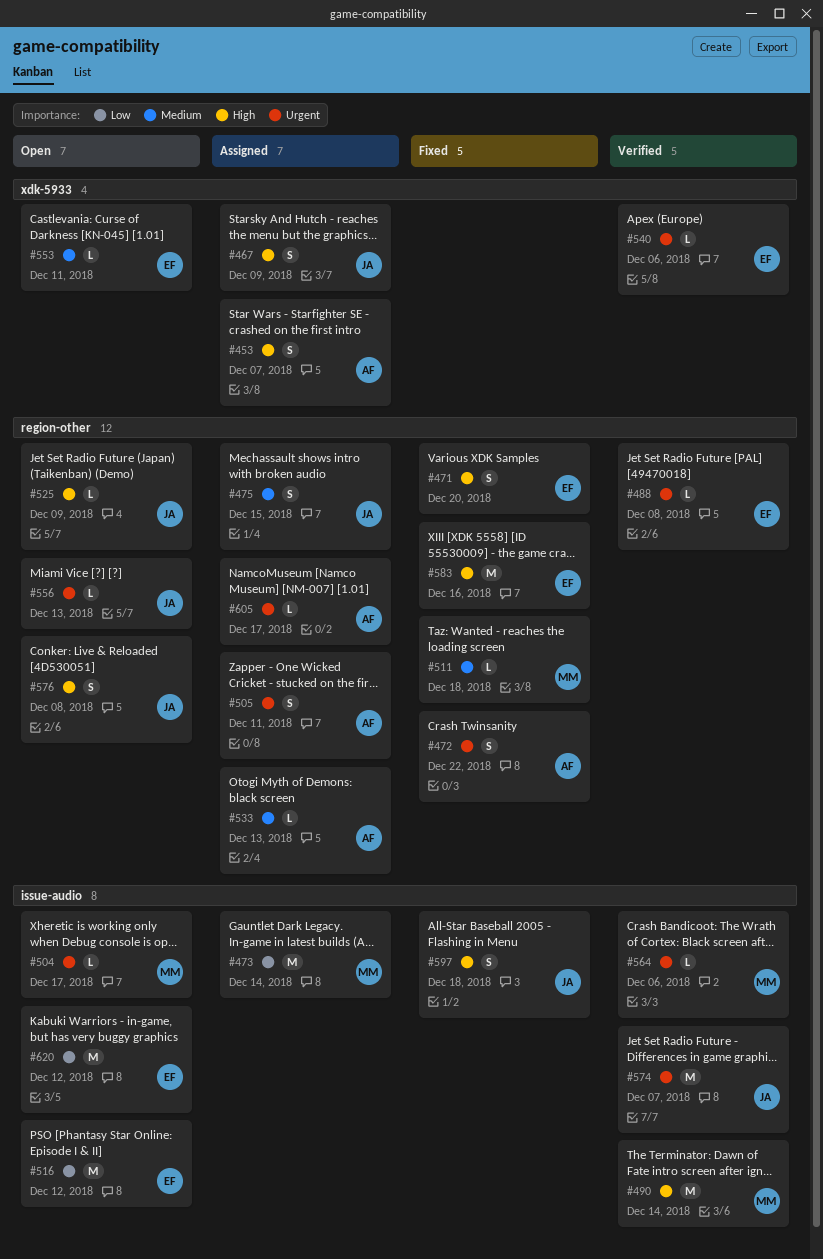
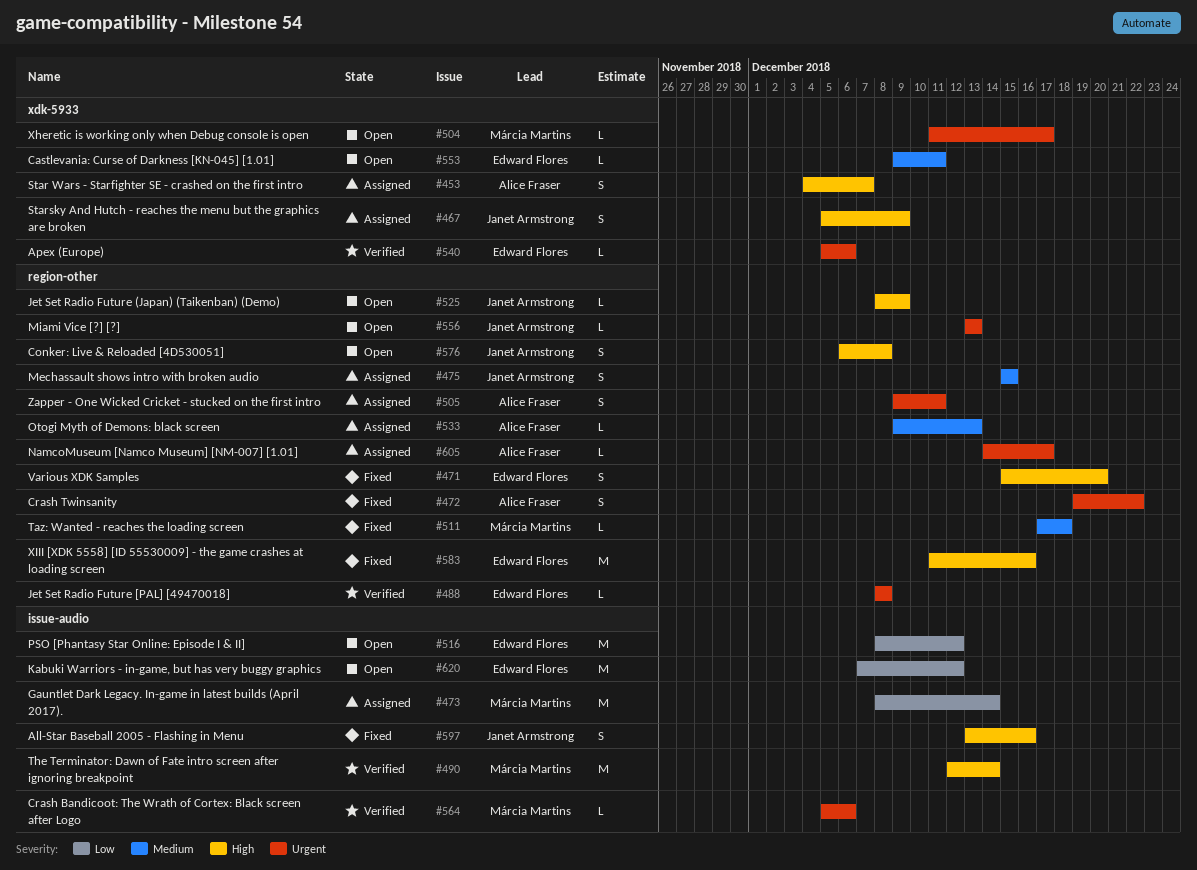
#504, label: issue-audio -> xdk-5933
#574: present -> none
#597, due: Dec 18 -> Dec 16

